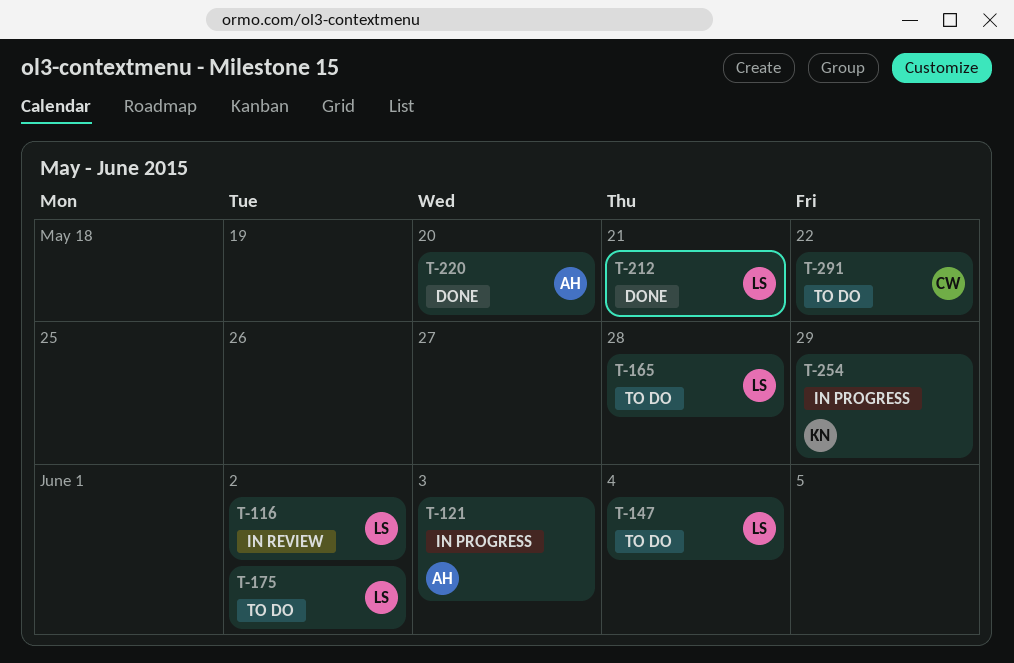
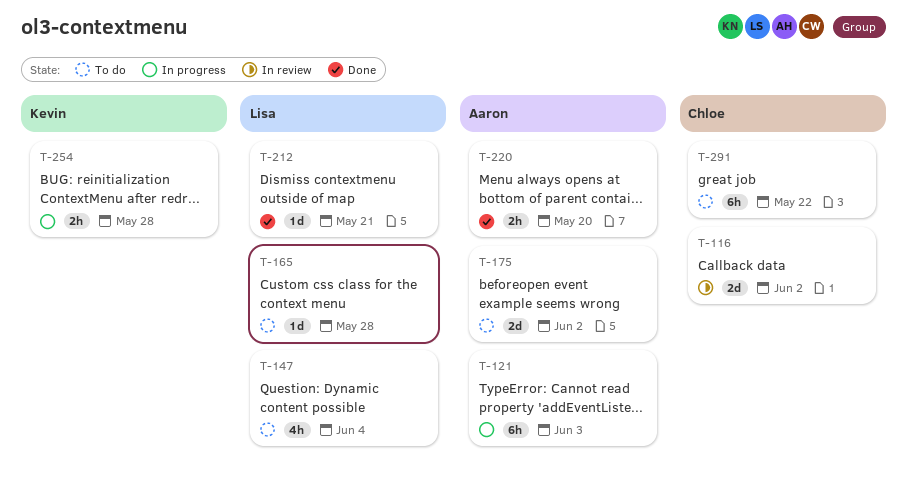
T-116, owner: Lisa -> Chloe
T-175, owner: Lisa -> Aaron
T-254, due: May 29 -> May 28

